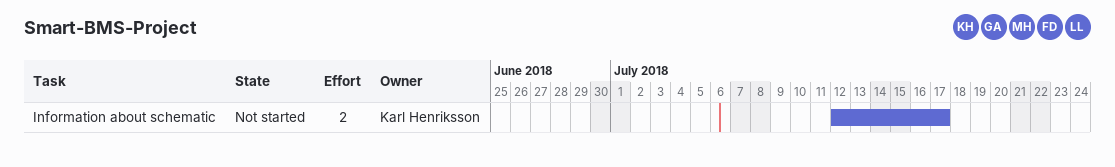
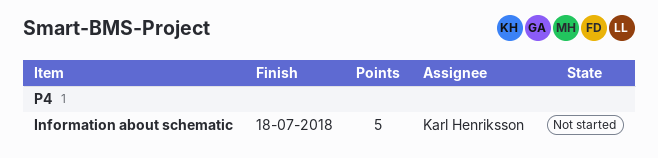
Information about schematic, estimate: 2 -> 5
Information about schematic, due: Jul 17 -> Jul 18

